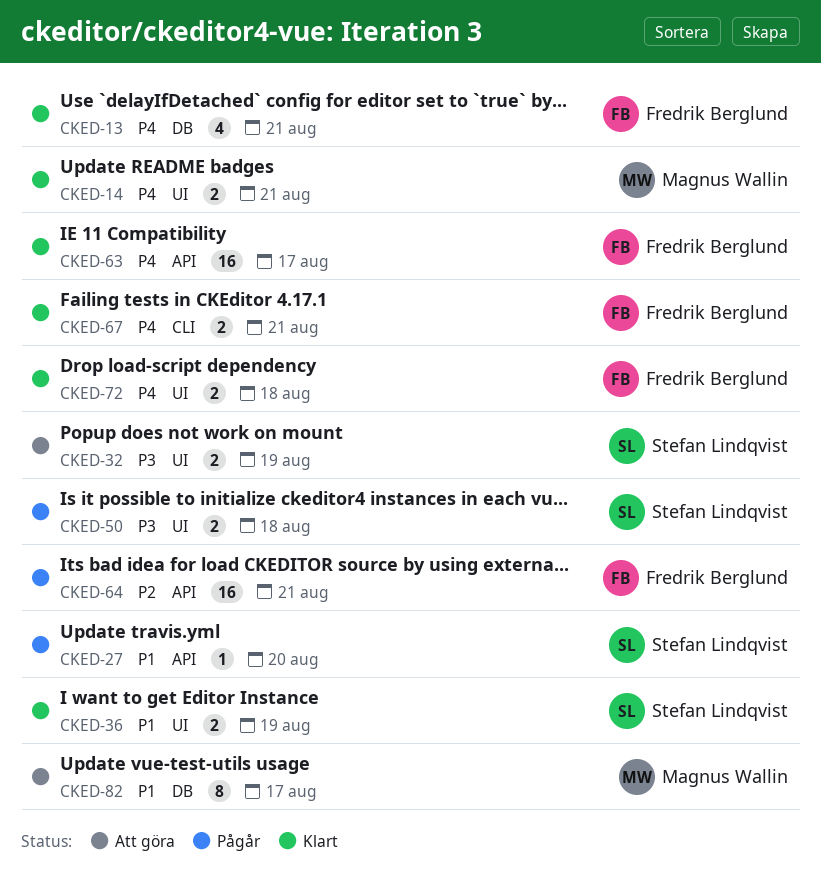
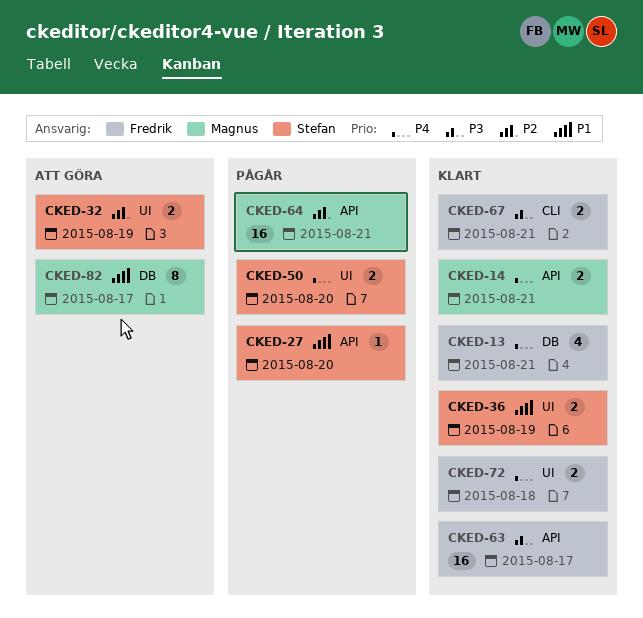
CKED-14, label: UI -> API
CKED-32, priority: P3 -> P2
CKED-50, priority: P3 -> P4
CKED-50, due: Aug 18 -> Aug 20
CKED-63, priority: P4 -> P3
CKED-64, owner: Fredrik Berglund -> Magnus Wallin
CKED-67, priority: P4 -> P3

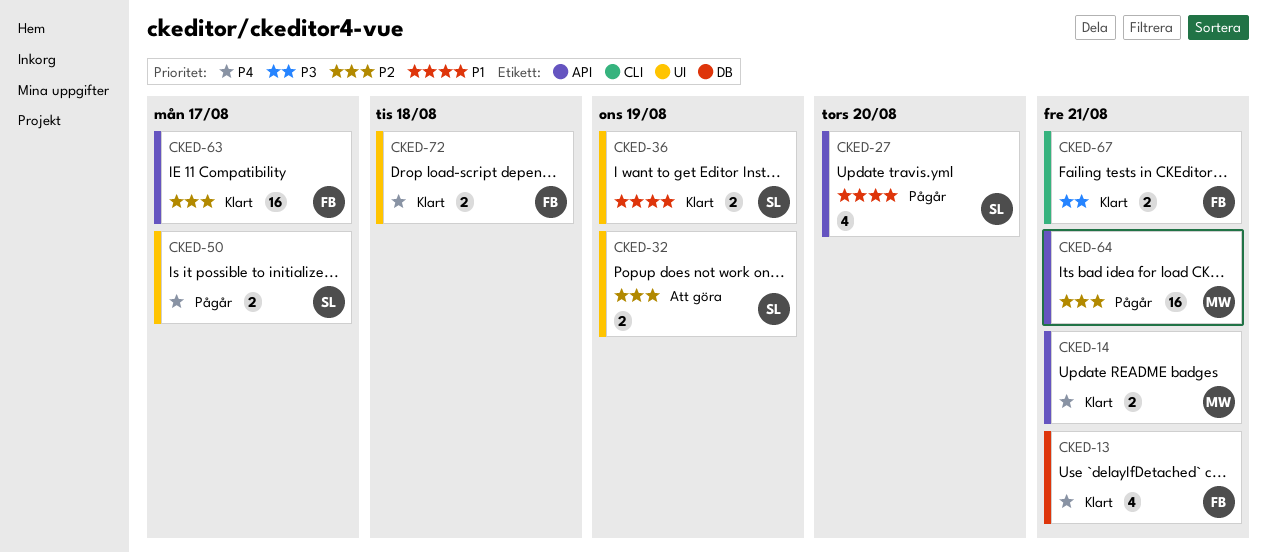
CKED-27, estimate: 1 -> 4
CKED-50, due: Aug 20 -> Aug 17
CKED-63, priority: P3 -> P2
CKED-82: present -> none

